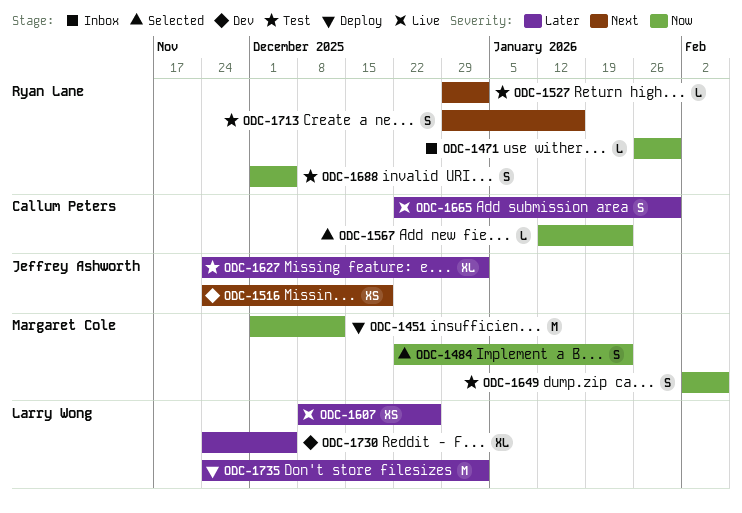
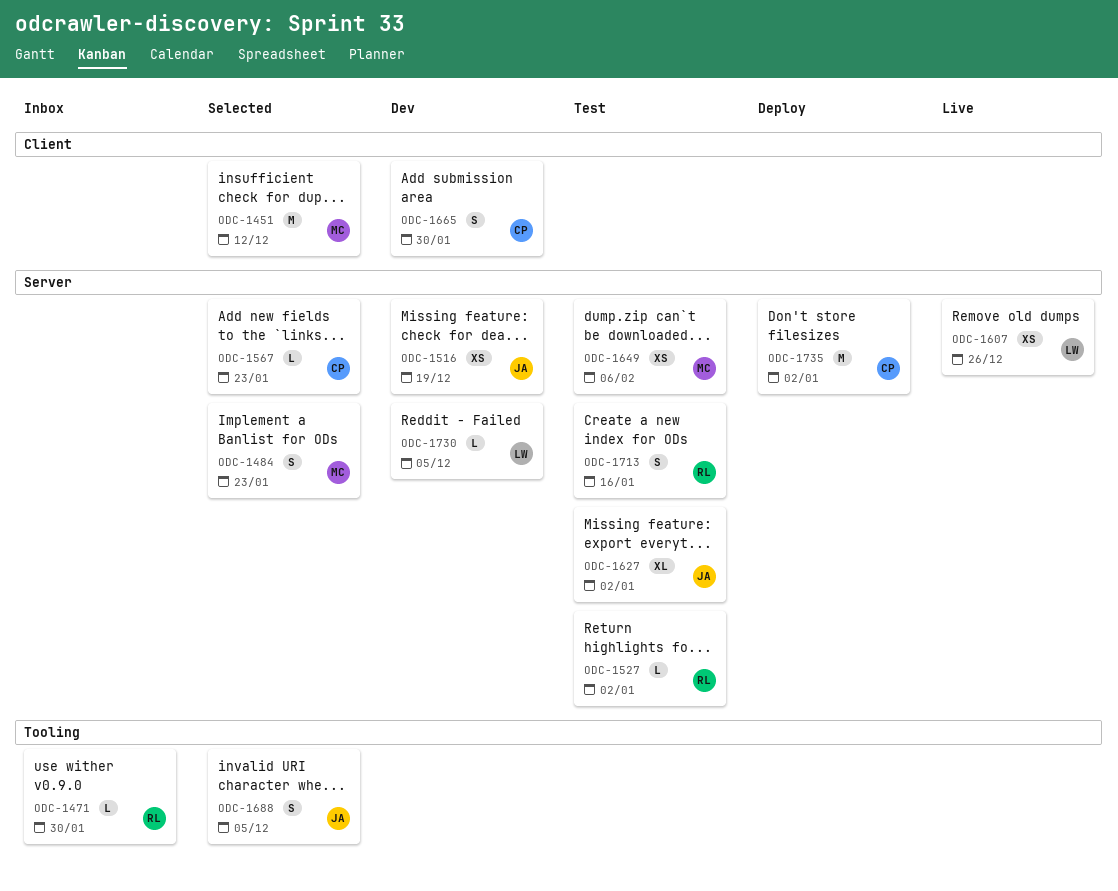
ODC-1451, status: Deploy -> Selected
ODC-1649, estimate: S -> XS
ODC-1665, status: Live -> Dev
ODC-1688, status: Test -> Selected
ODC-1688, owner: Ryan Lane -> Jeffrey Ashworth
ODC-1730, estimate: XL -> L
ODC-1735, owner: Larry Wong -> Callum Peters

